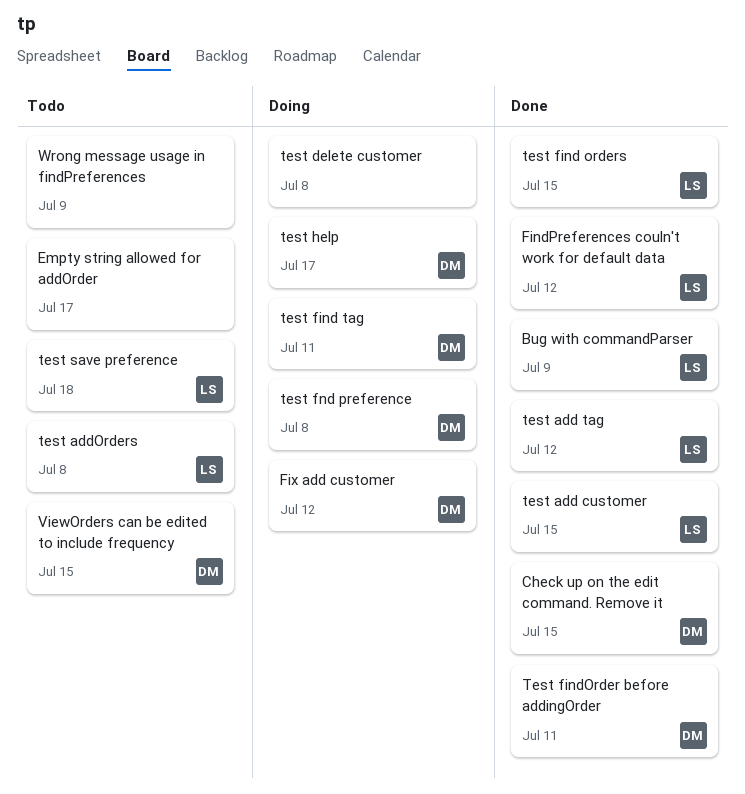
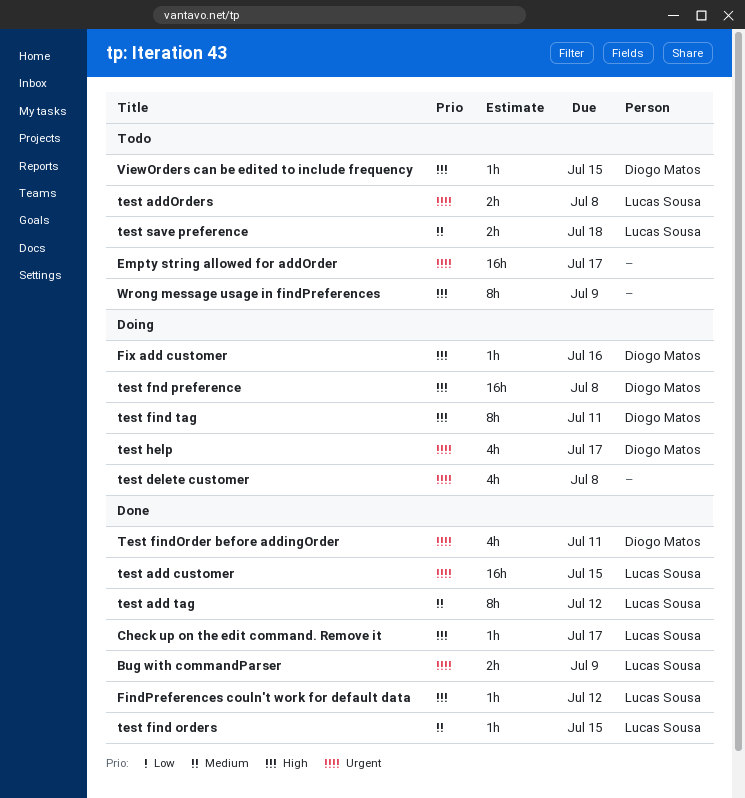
Check up on the edit command. Remove it, owner: Diogo Matos -> Lucas Sousa
Check up on the edit command. Remove it, due: Jul 15 -> Jul 17
Fix add customer, due: Jul 12 -> Jul 16

